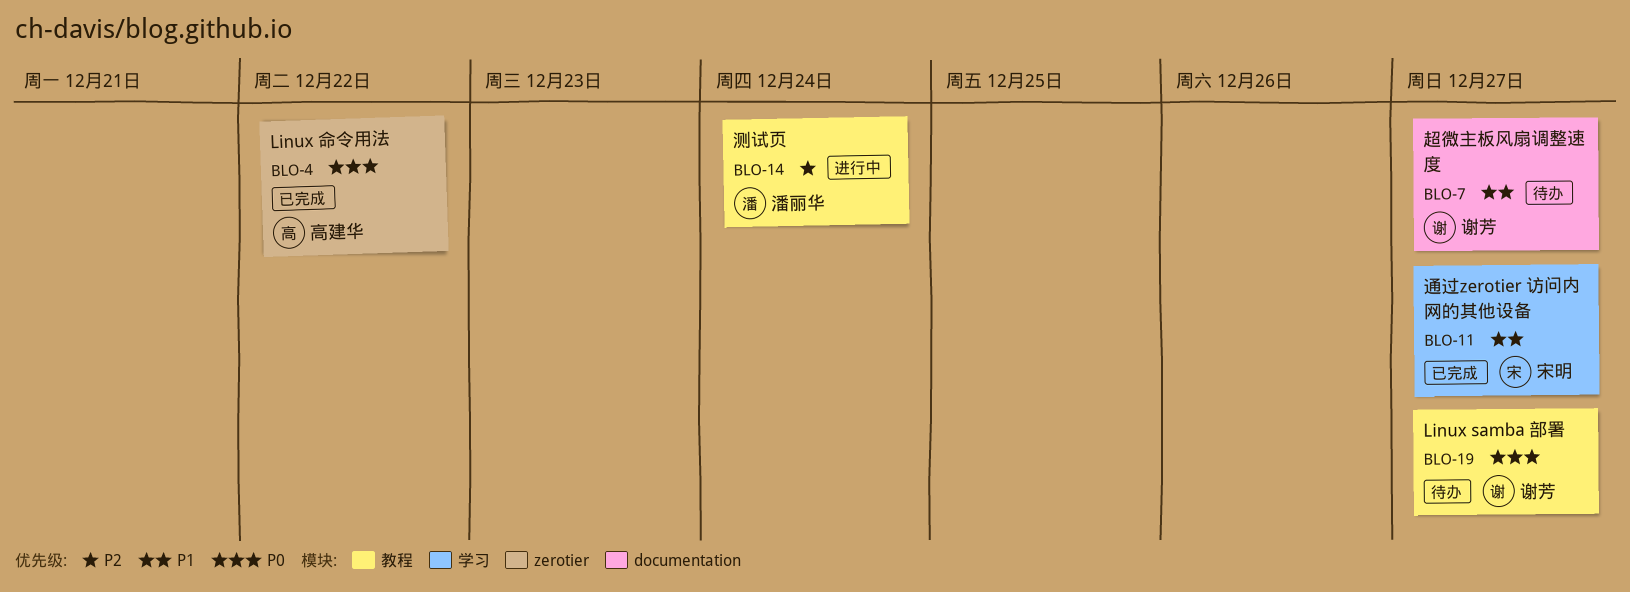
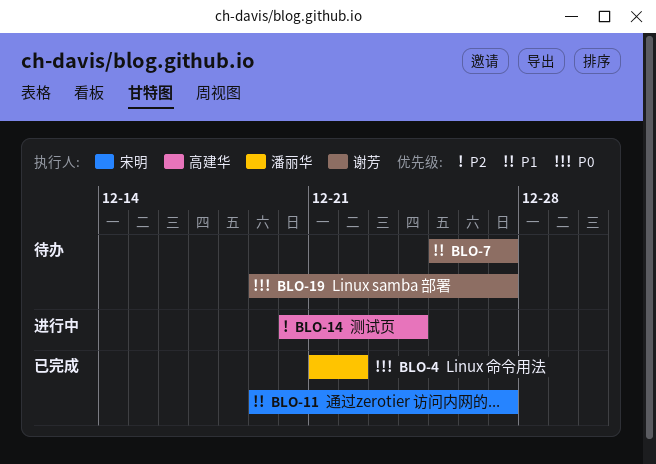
BLO-4, owner: 高建华 -> 潘丽华
BLO-14, owner: 潘丽华 -> 高建华

